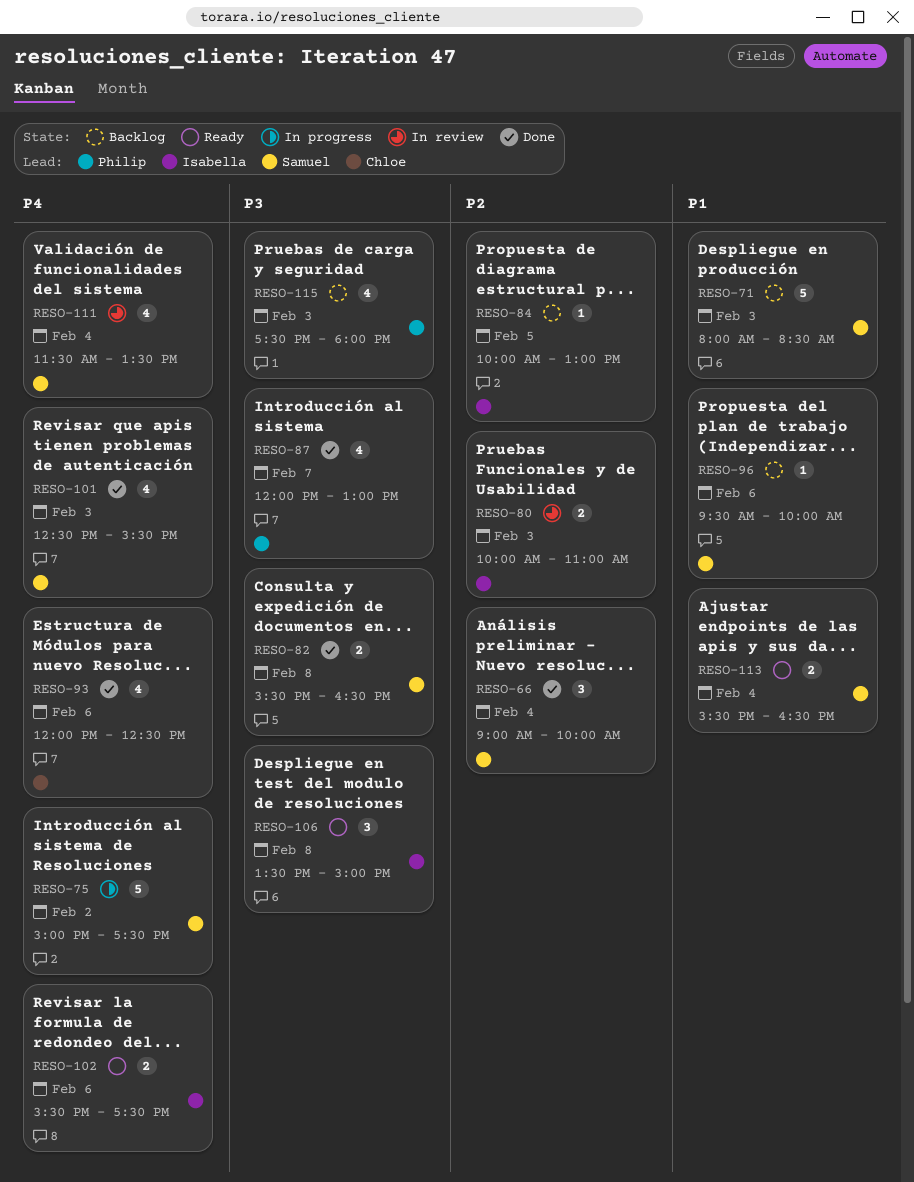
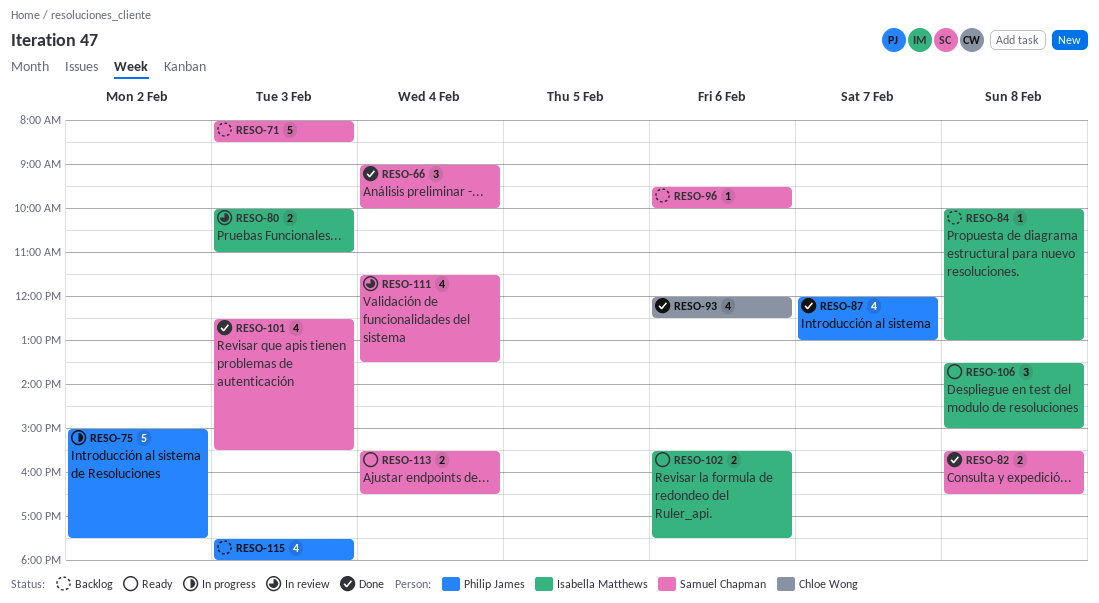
RESO-75, owner: Samuel Chapman -> Philip James
RESO-84, day: Feb 5 -> Feb 8

